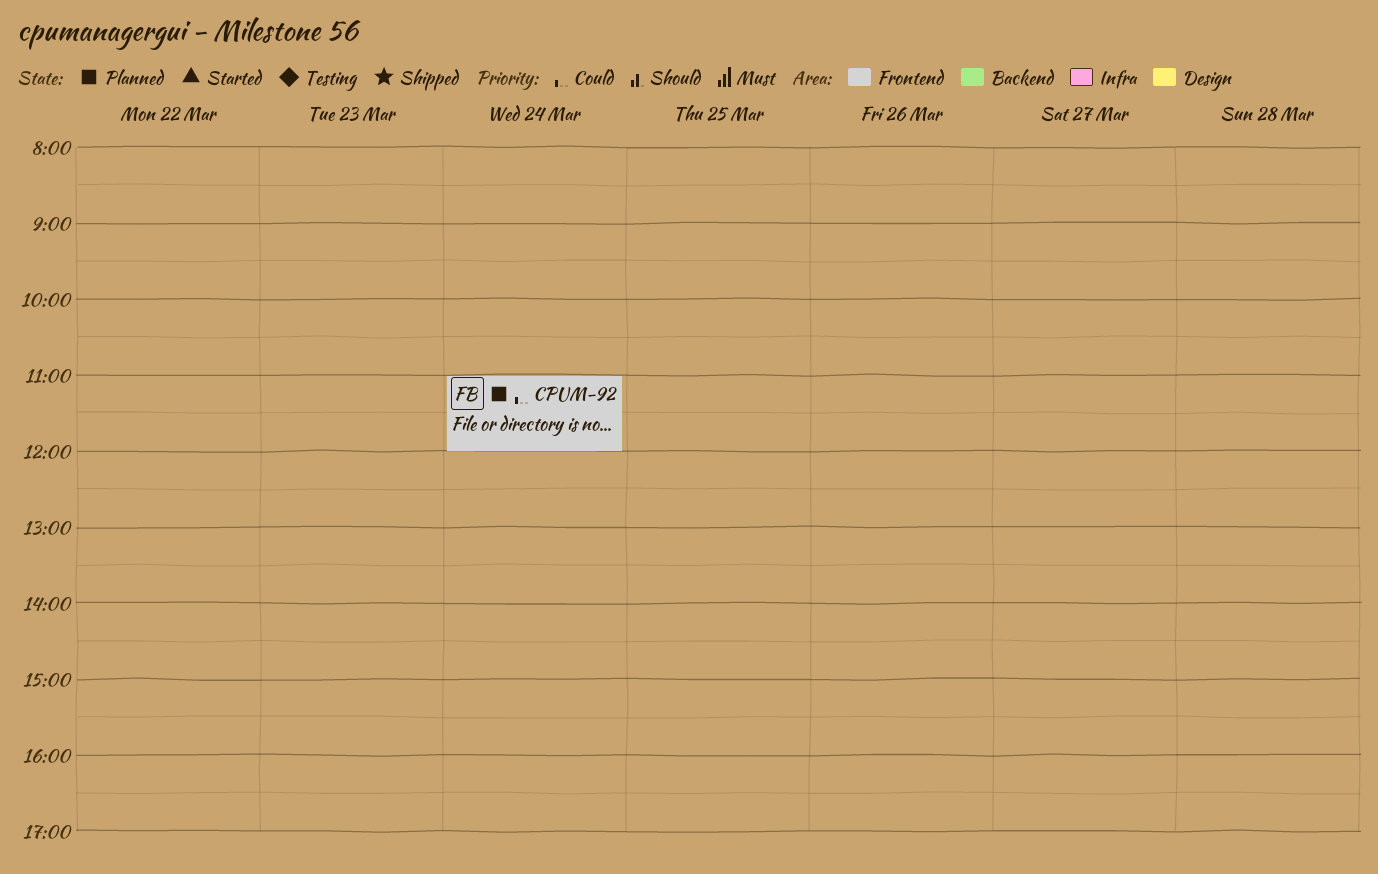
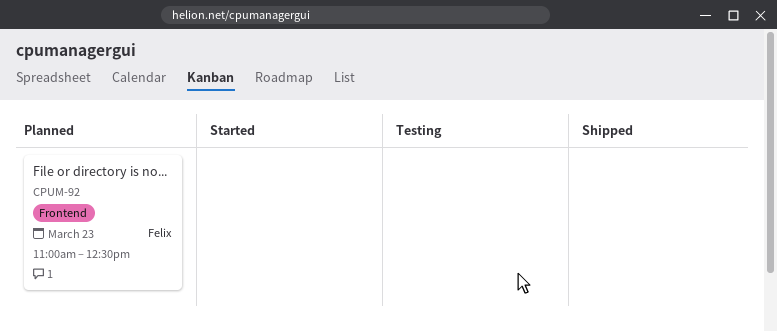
CPUM-92, day: Mar 24 -> Mar 23
CPUM-92, ends: 12:00 -> 12:30

